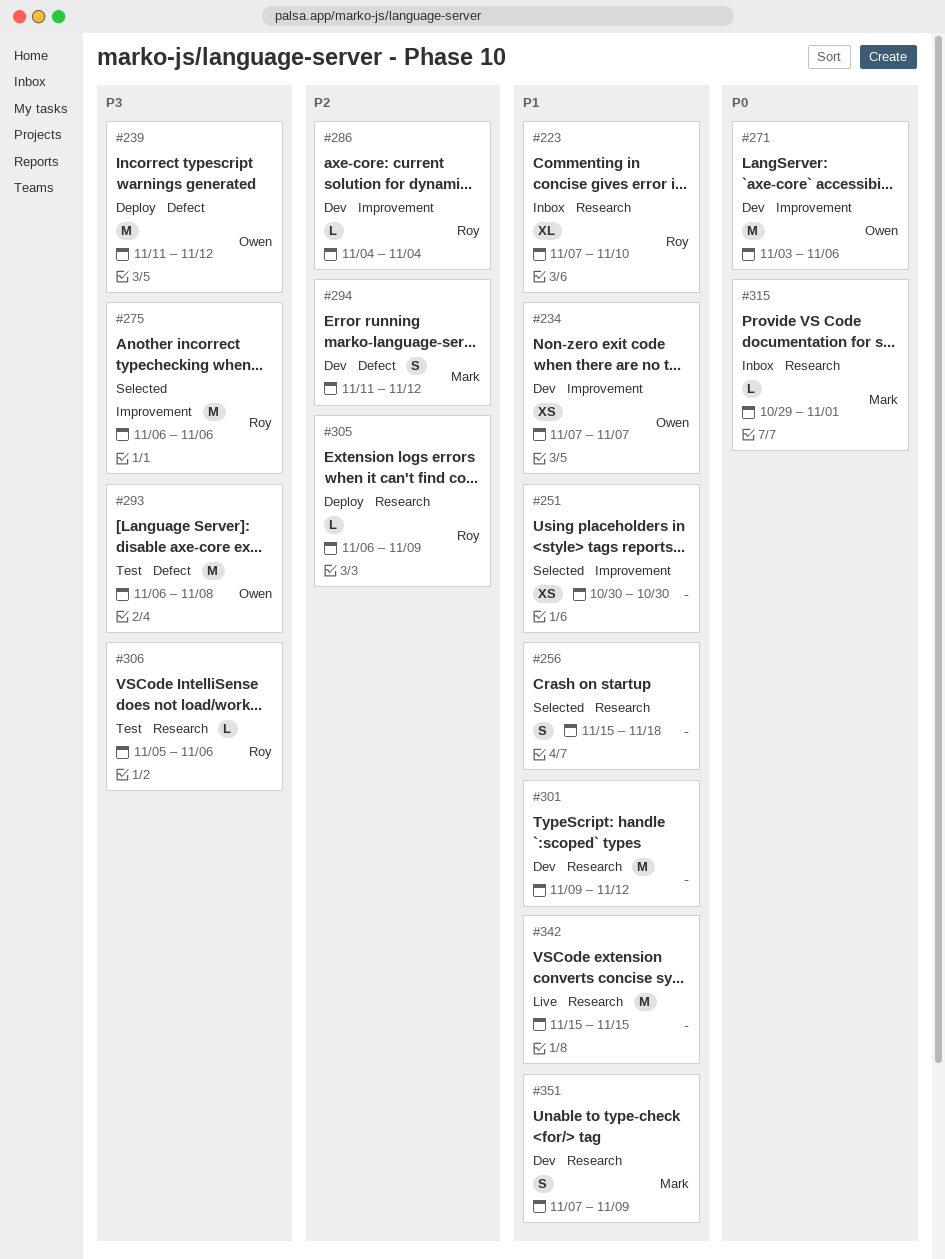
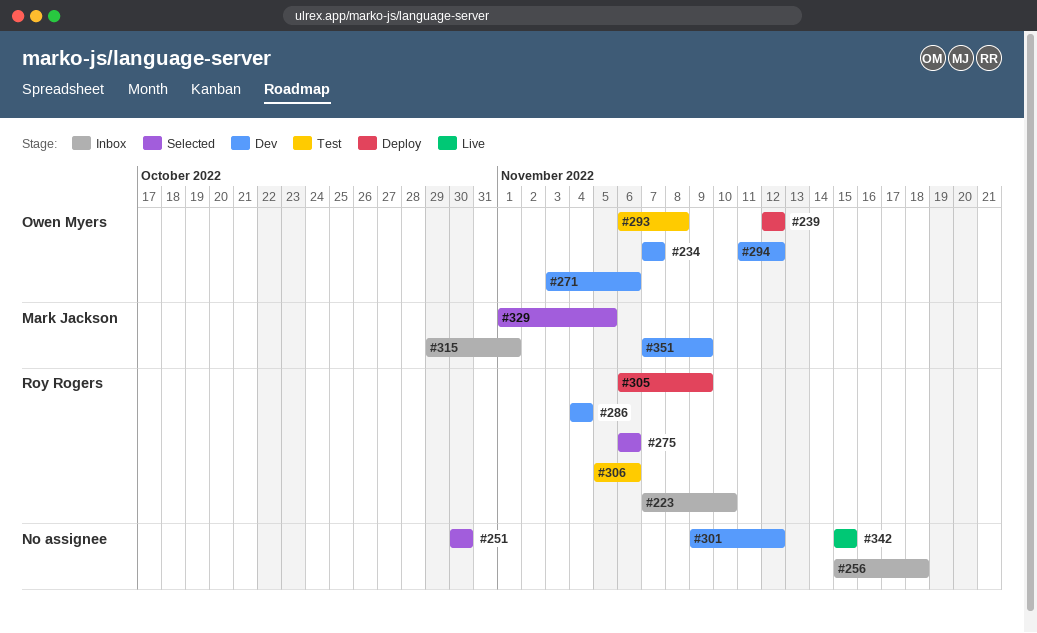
#239, start: Nov 11 -> Nov 12
#256, status: Selected -> Inbox
#294, owner: Mark Jackson -> Owen Myers
#329: none -> present

